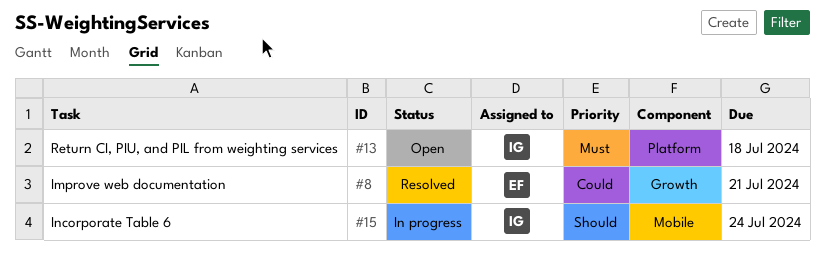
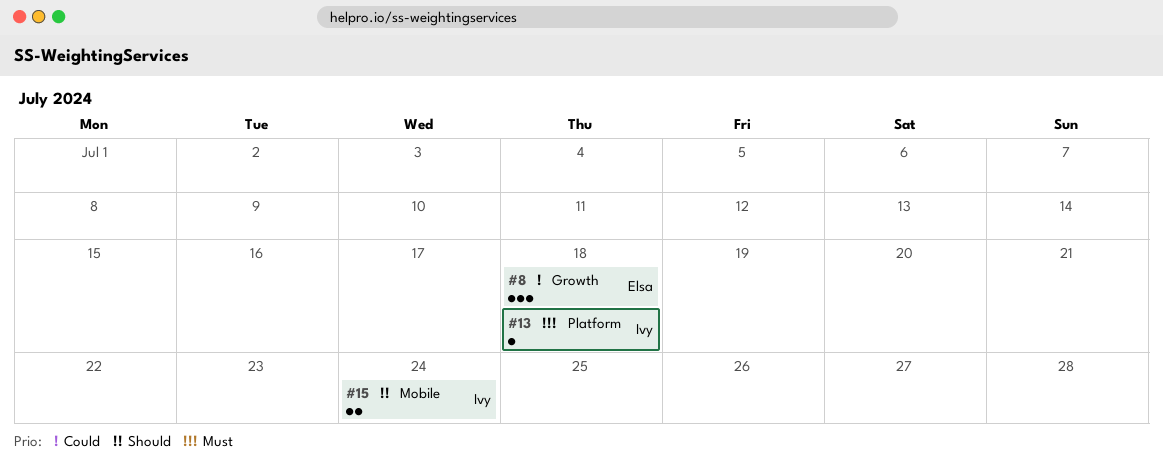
#8, due: Jul 21 -> Jul 18

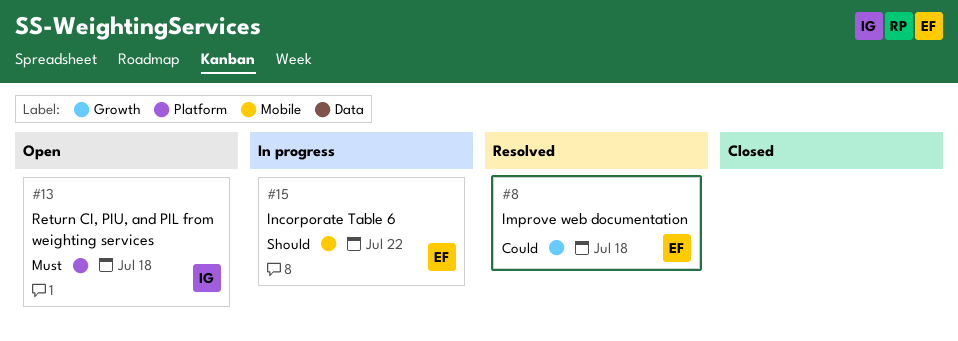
#15, owner: Ivy -> Elsa
#15, due: Jul 24 -> Jul 22

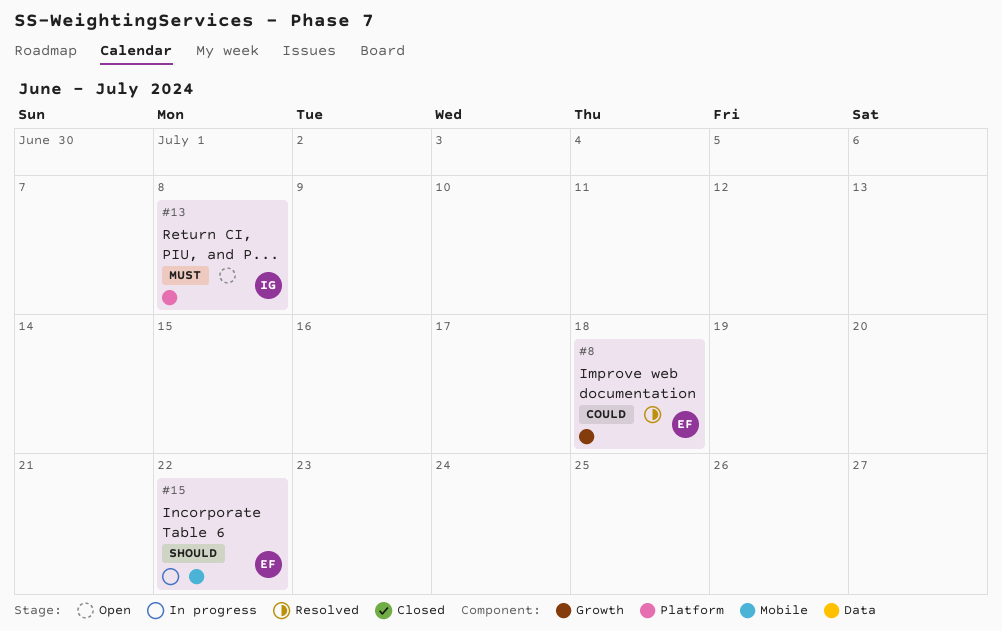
#13, due: Jul 18 -> Jul 8

